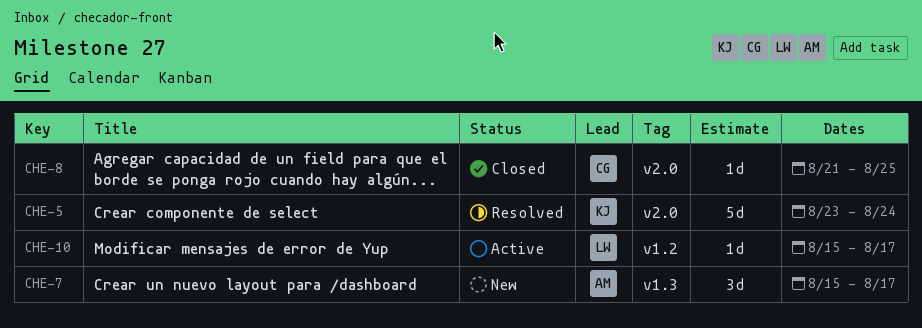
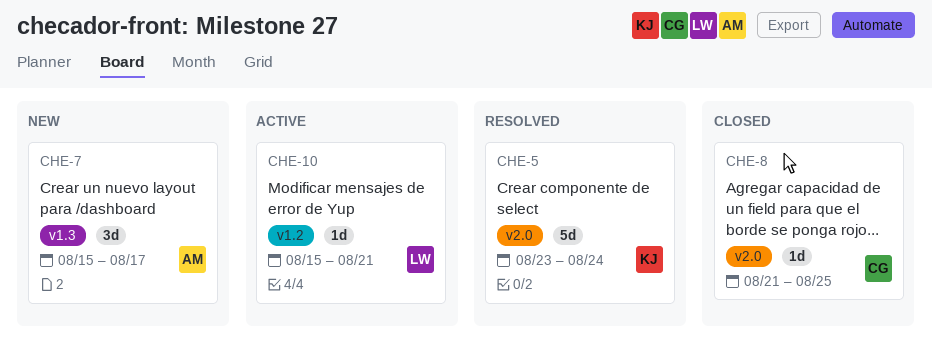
CHE-10, due: Aug 17 -> Aug 21

